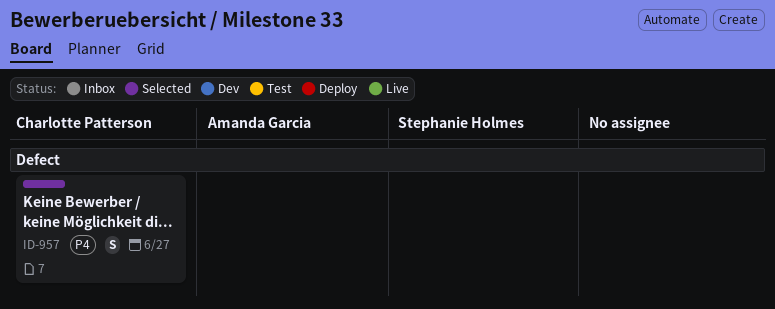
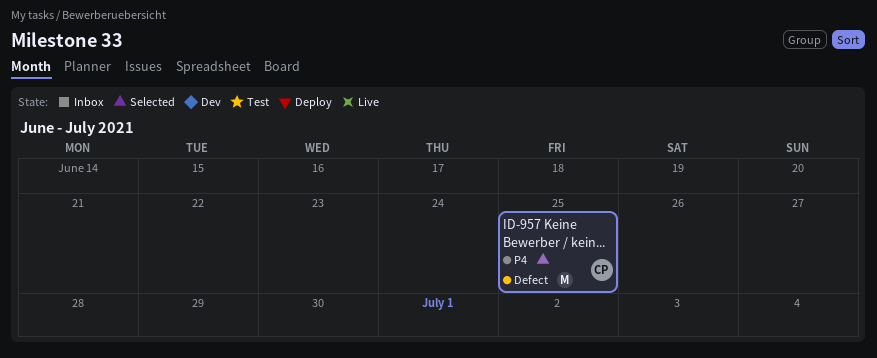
ID-957, estimate: S -> M
ID-957, due: Jun 27 -> Jun 25

